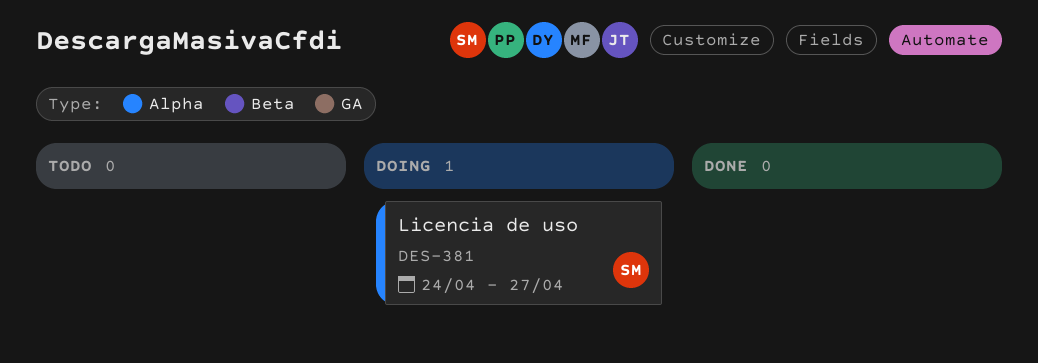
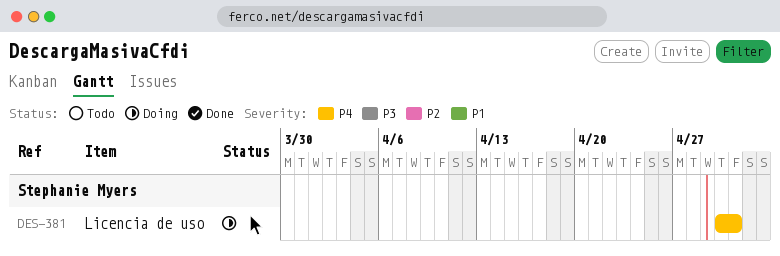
DES-381, start: Apr 24 -> Apr 30
DES-381, due: Apr 27 -> May 1

